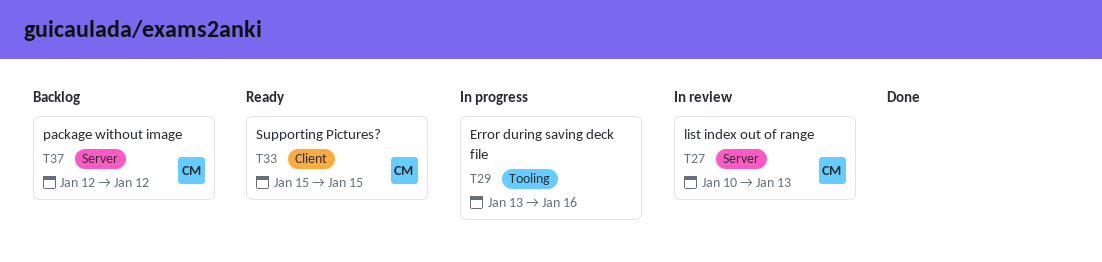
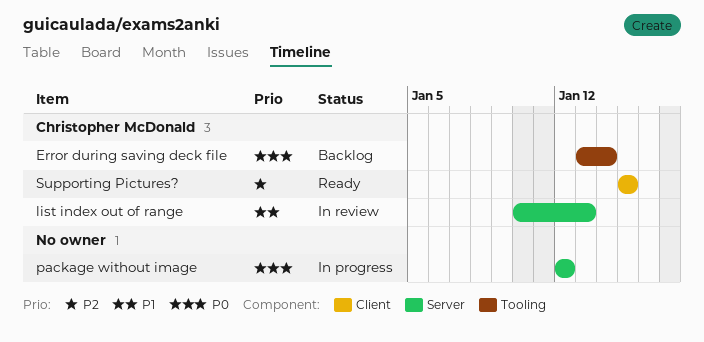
Error during saving deck file, status: In progress -> Backlog
Error during saving deck file, owner: none -> Christopher McDonald
Error during saving deck file, due: Jan 16 -> Jan 14
package without image, status: Backlog -> In progress
package without image, owner: Christopher McDonald -> none

